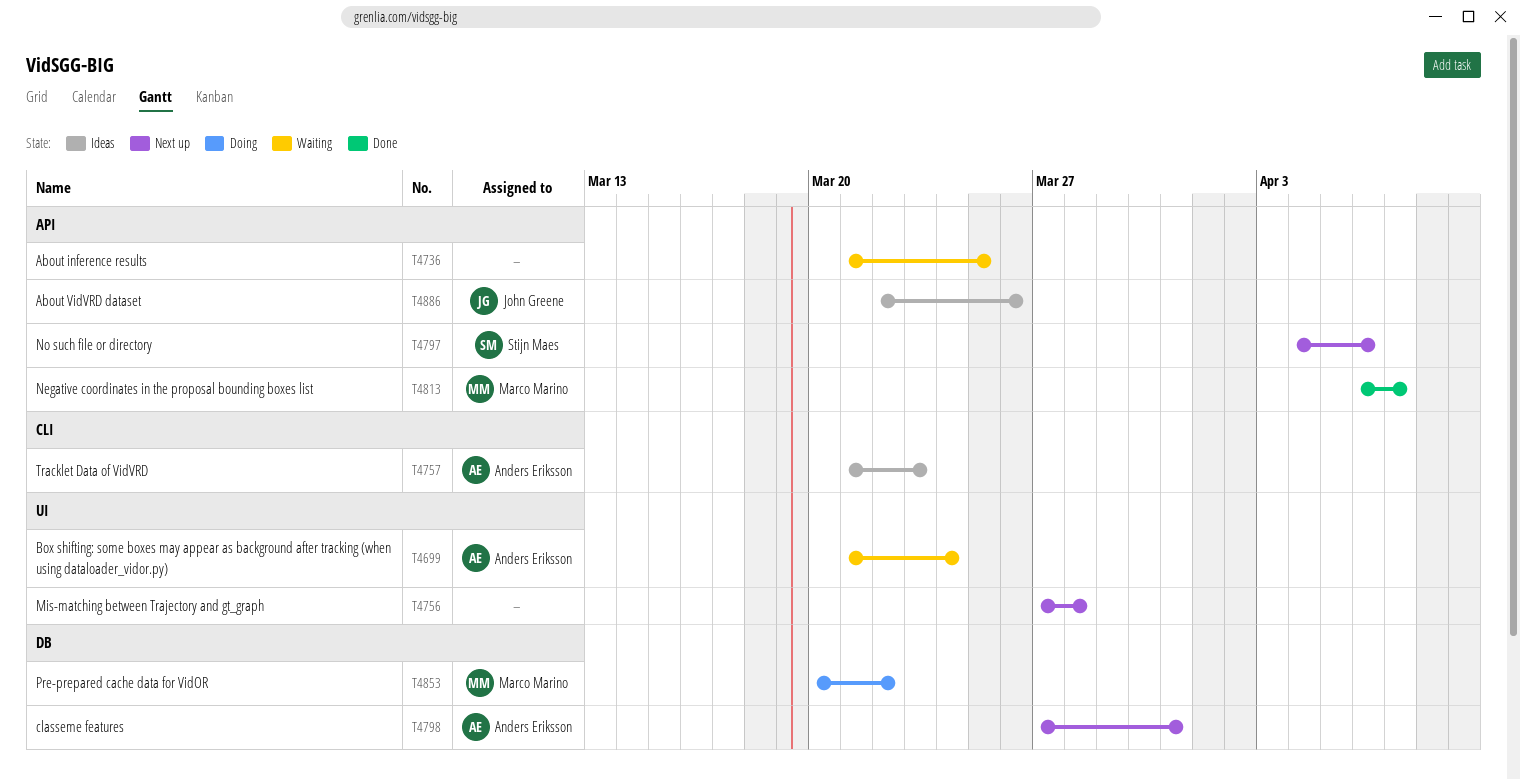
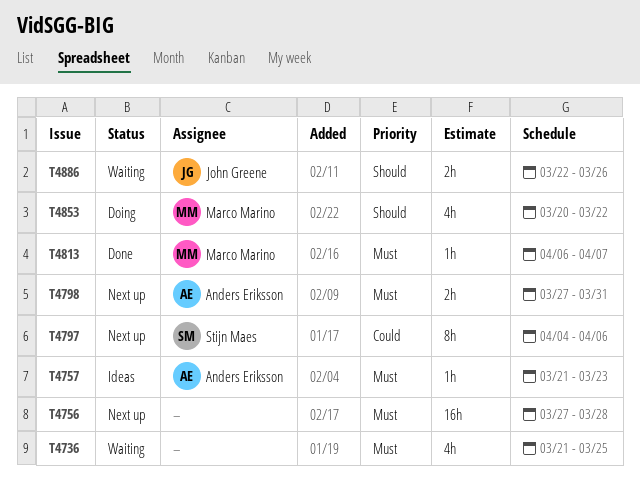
T4699: present -> none
T4886, status: Ideas -> Waiting

